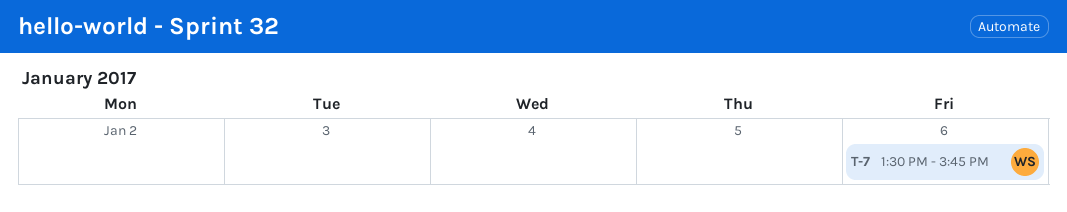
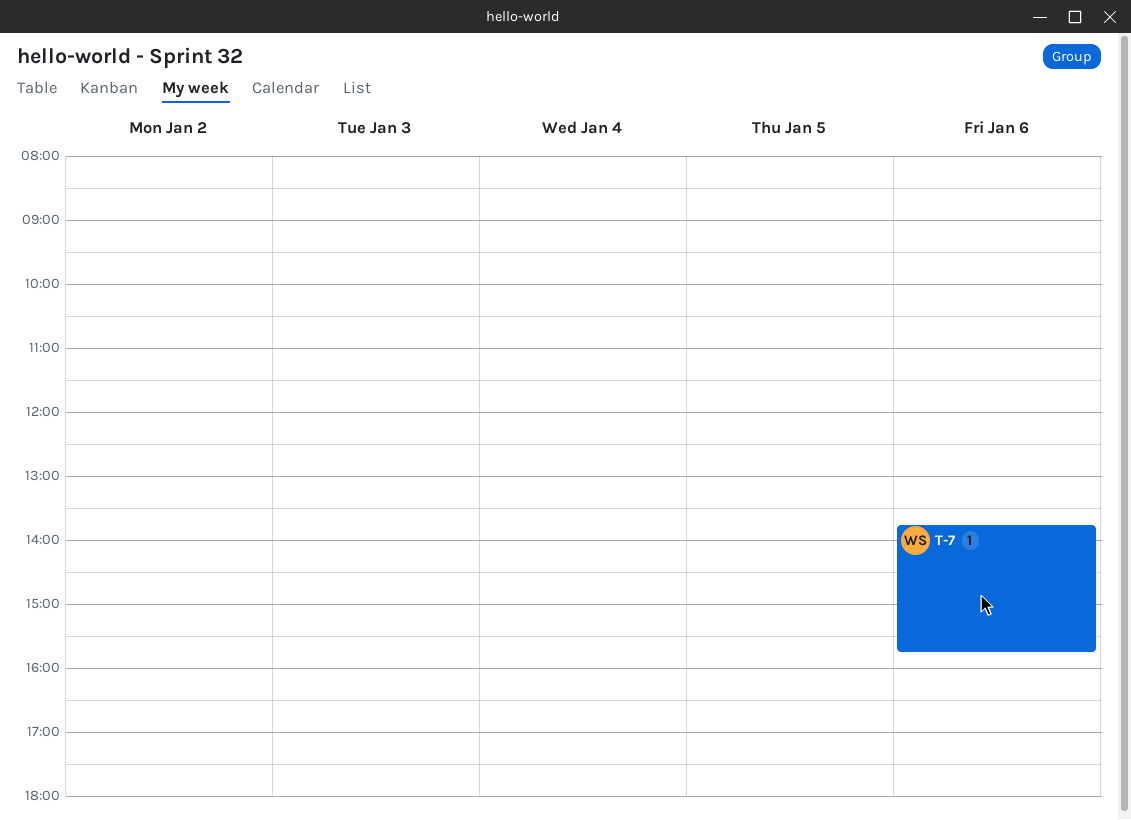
T-7, begins: 13:30 -> 13:45

